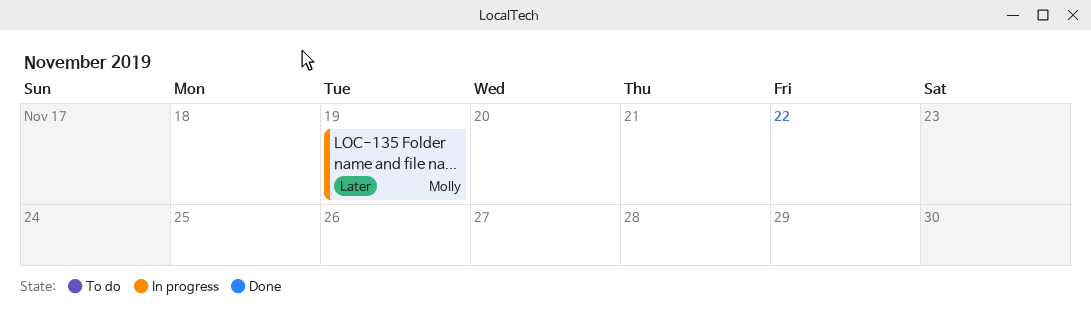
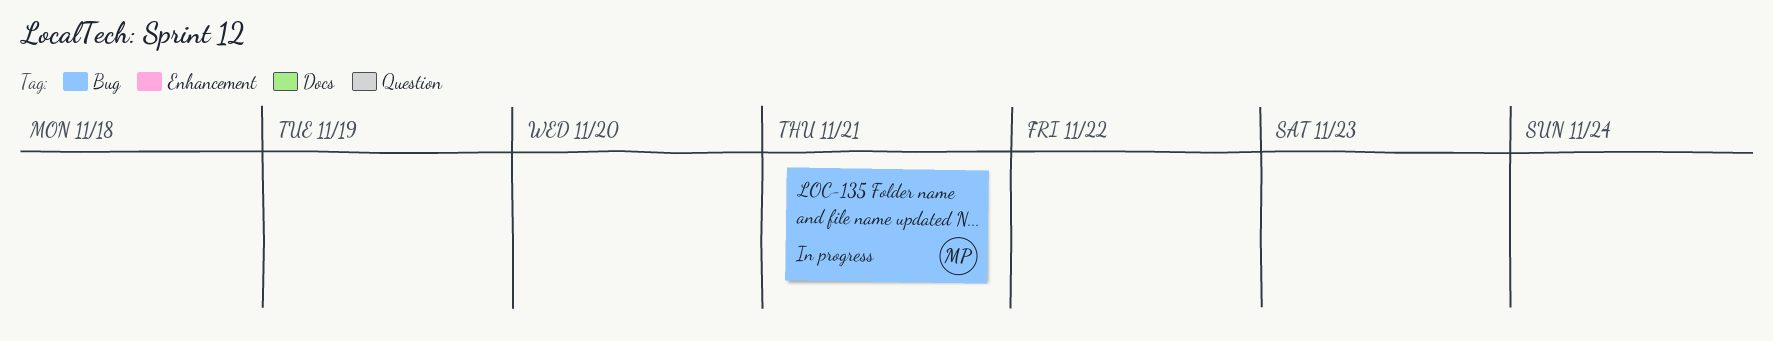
LOC-135, due: Nov 19 -> Nov 21

